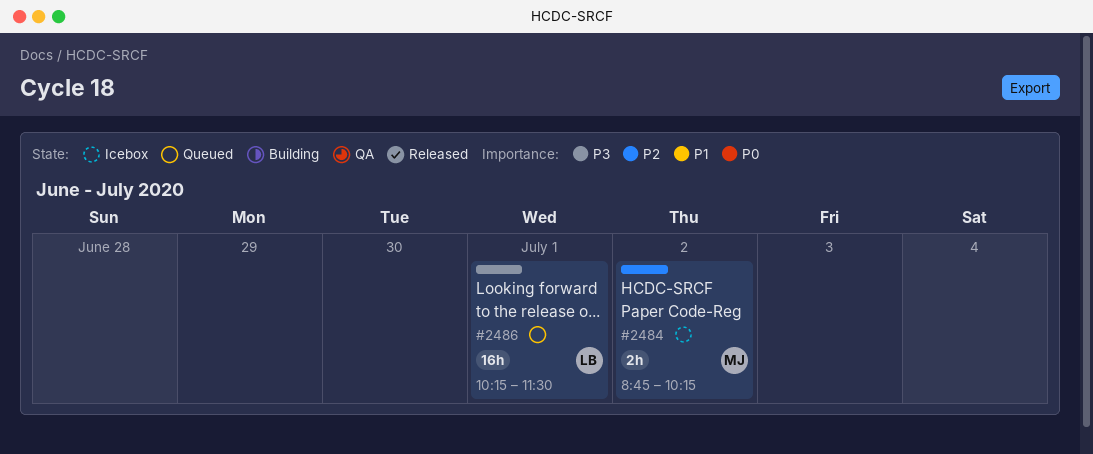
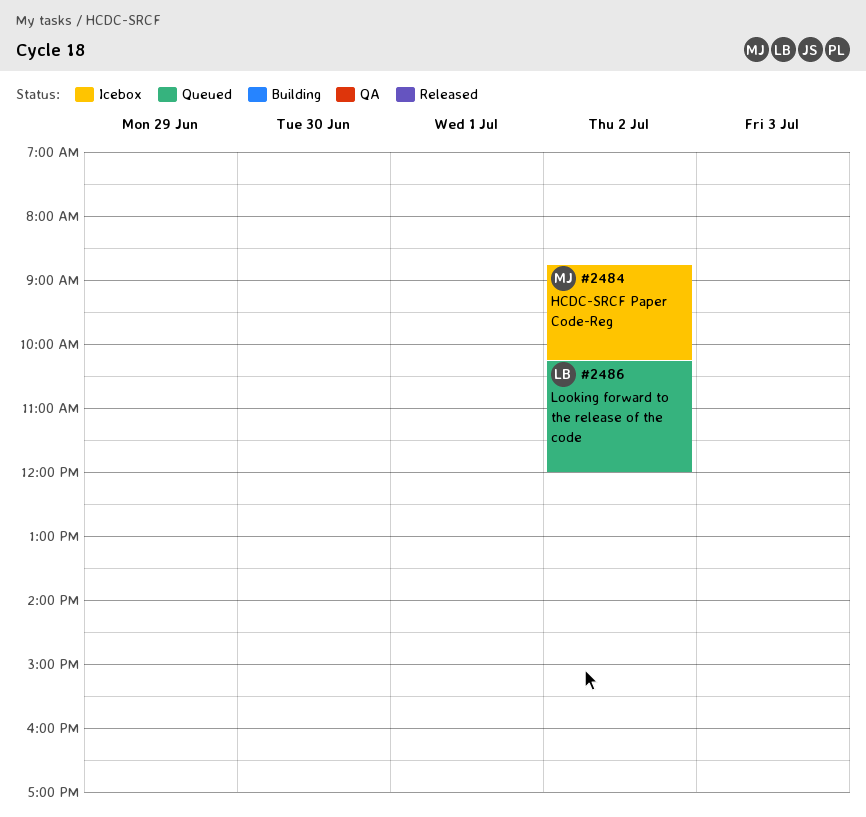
#2486, day: Jul 1 -> Jul 2
#2486, ends: 11:30 -> 12:00

